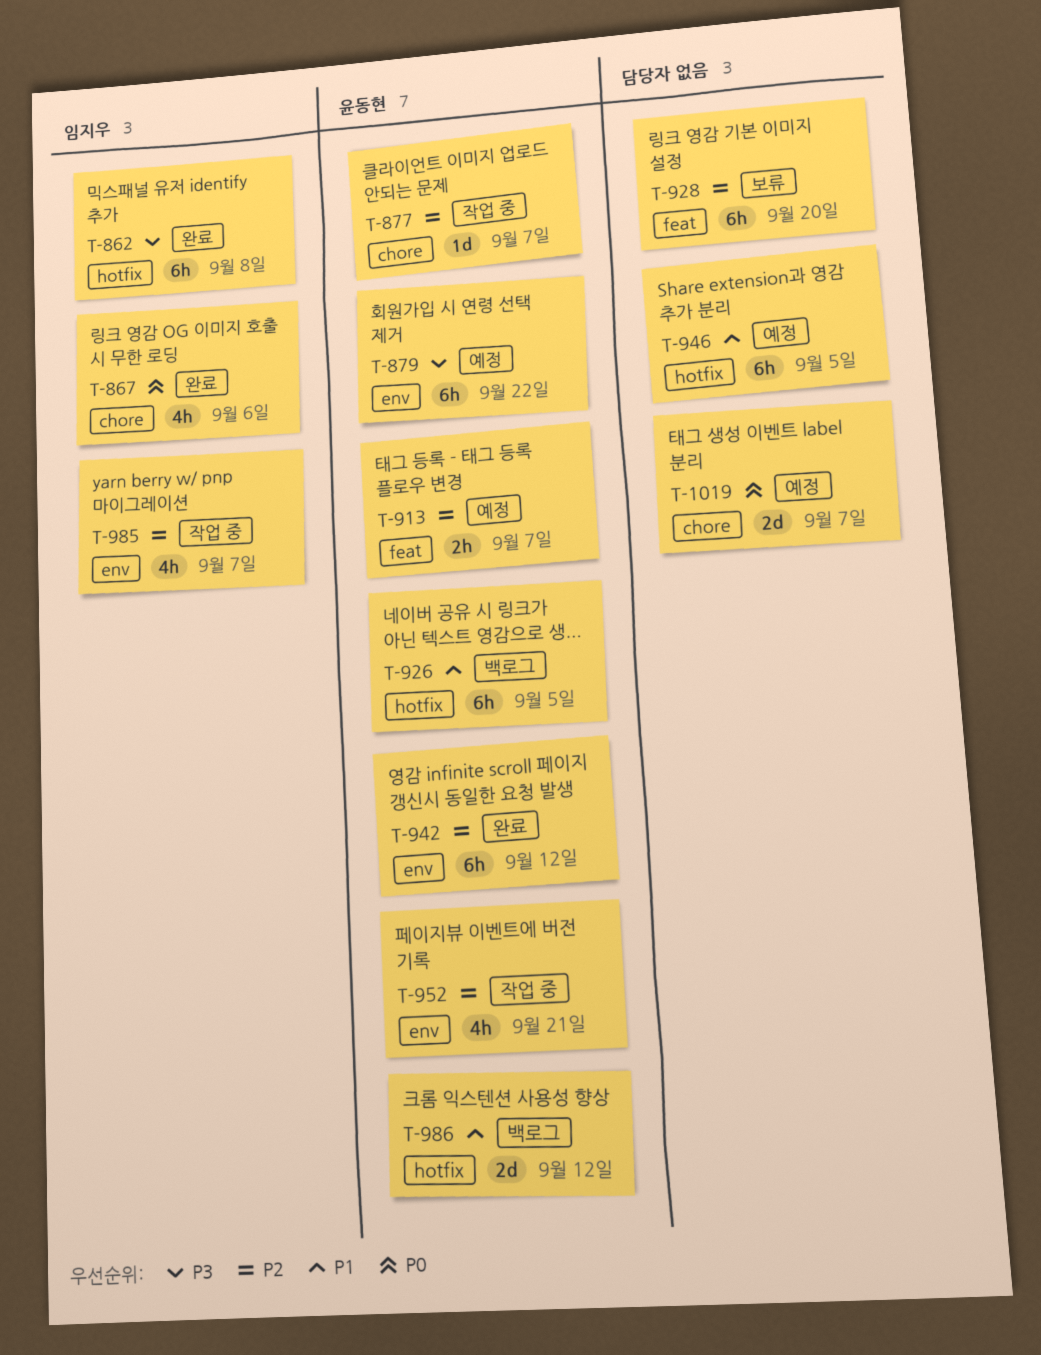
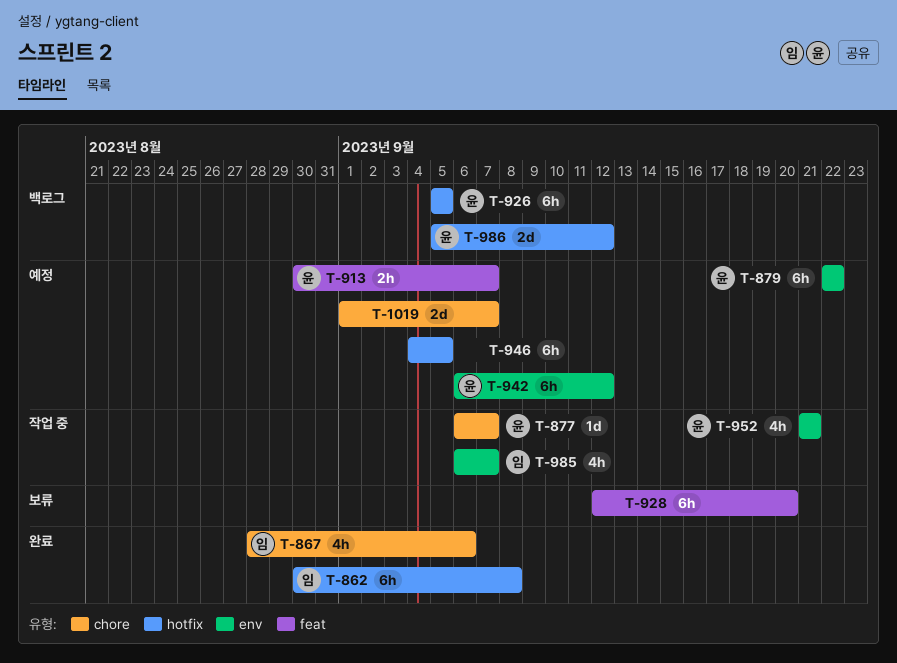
T-942, status: 완료 -> 예정

